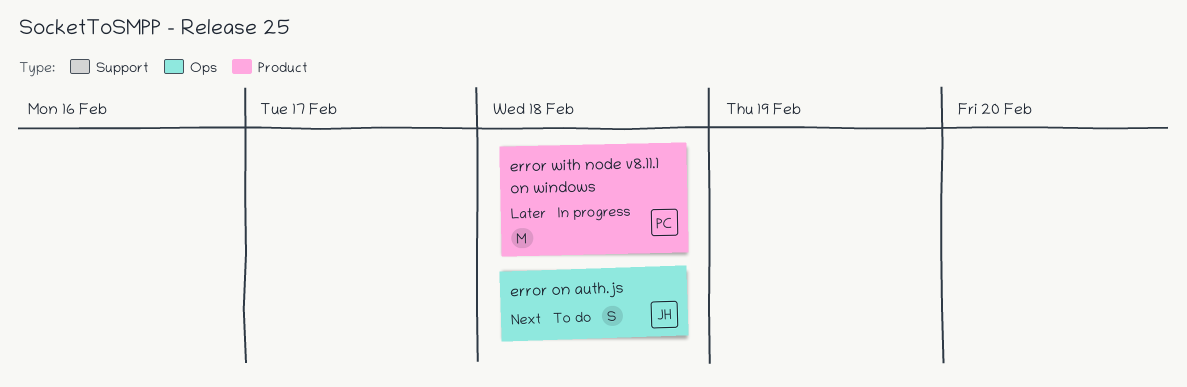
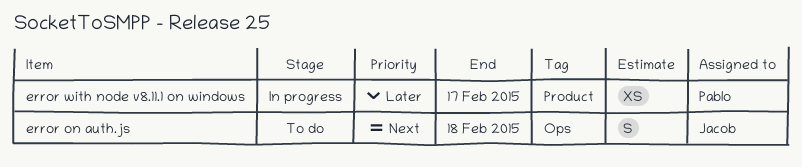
error with node v8.11.1 on windows, estimate: M -> XS
error with node v8.11.1 on windows, due: Feb 18 -> Feb 17

